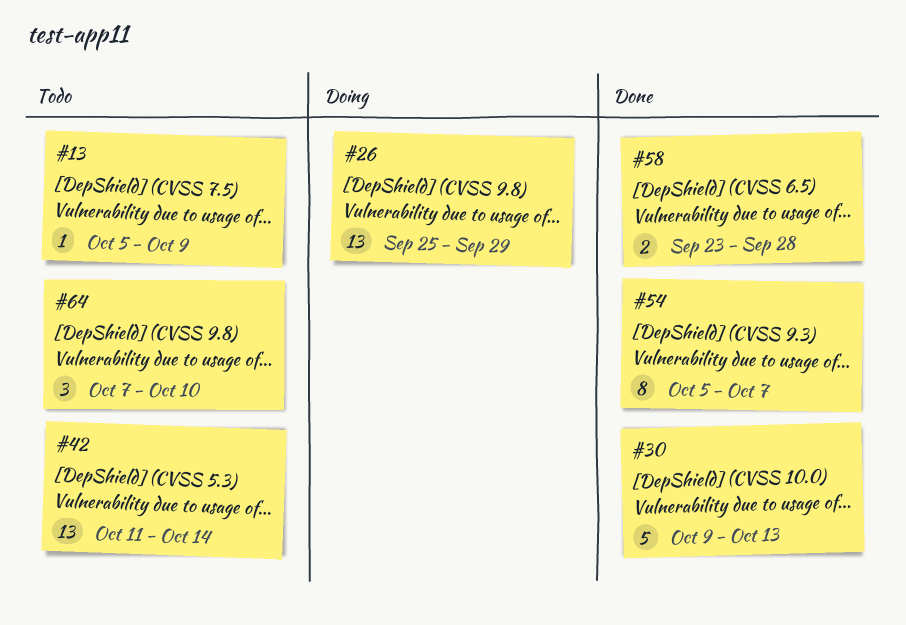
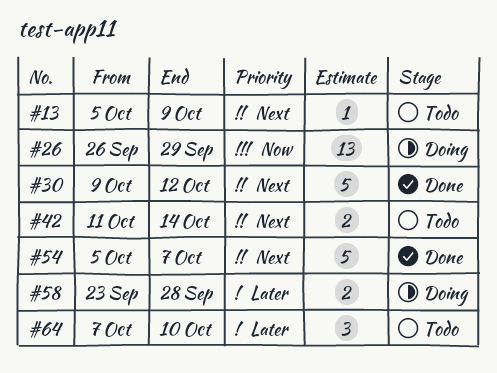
#26, start: Sep 25 -> Sep 26
#30, due: Oct 13 -> Oct 12
#42, estimate: 13 -> 2
#54, estimate: 8 -> 5
#58, status: Done -> Doing

